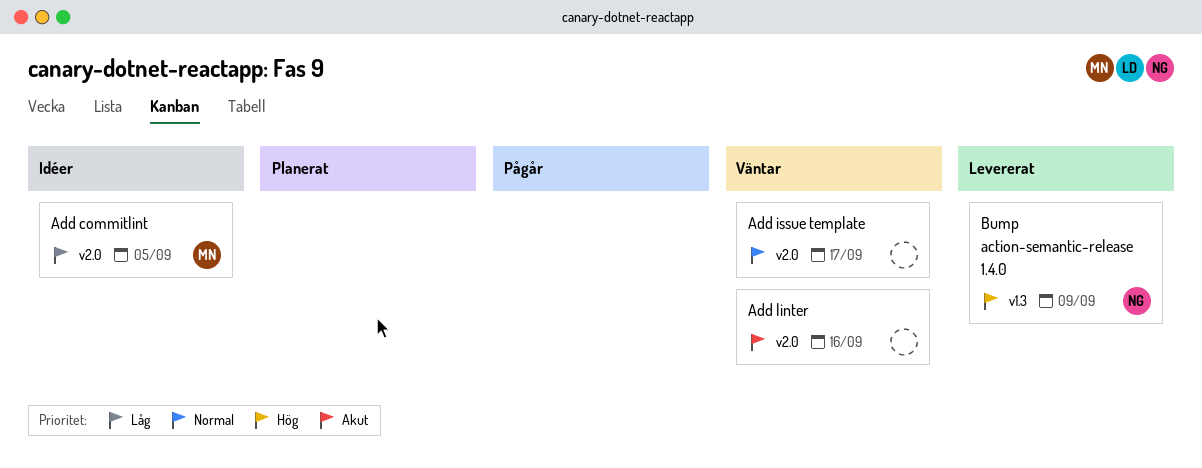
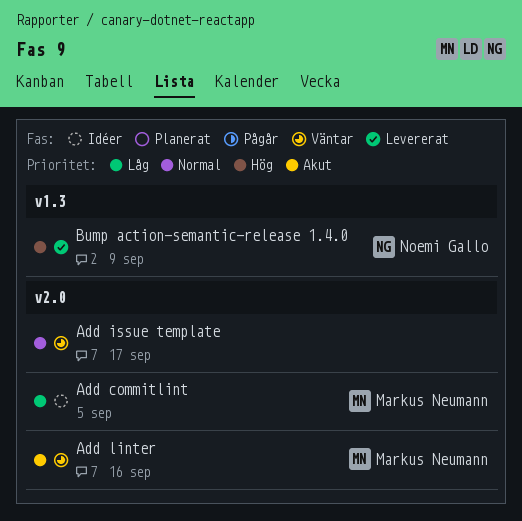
Add linter, owner: none -> Markus Neumann

